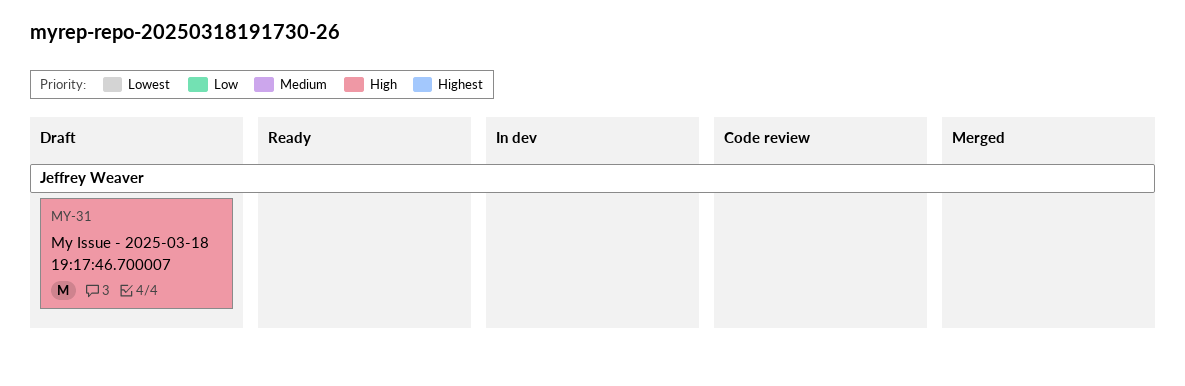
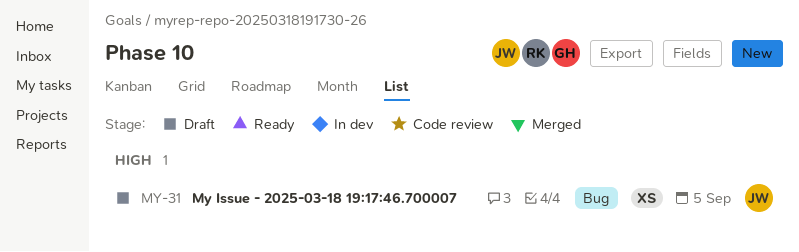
MY-31, estimate: M -> XS

